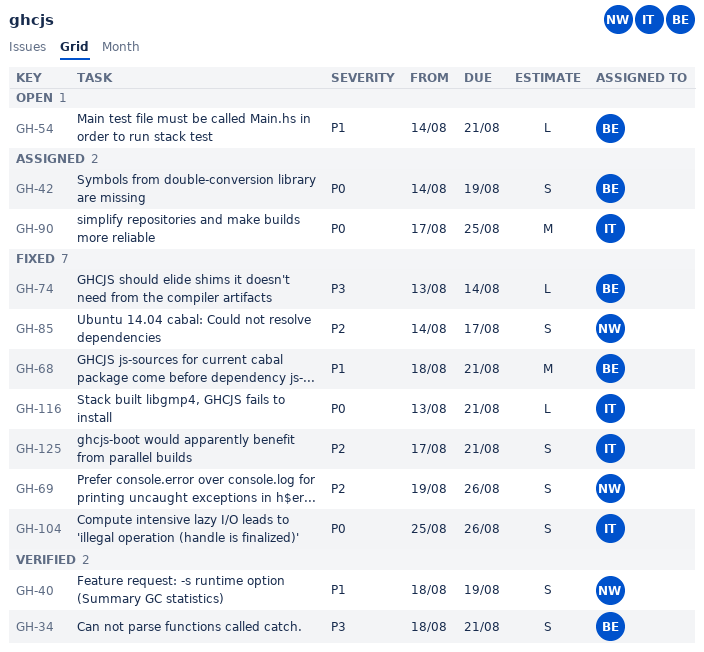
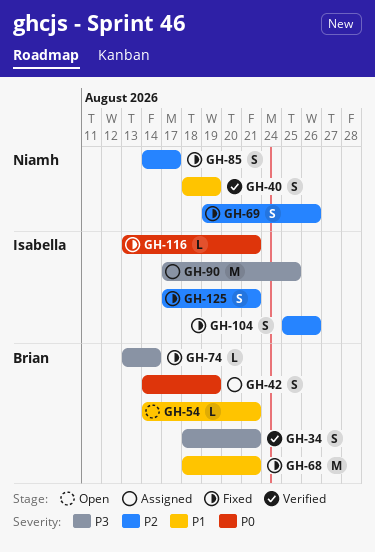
GH-90, priority: P0 -> P3
GH-104, priority: P0 -> P2

